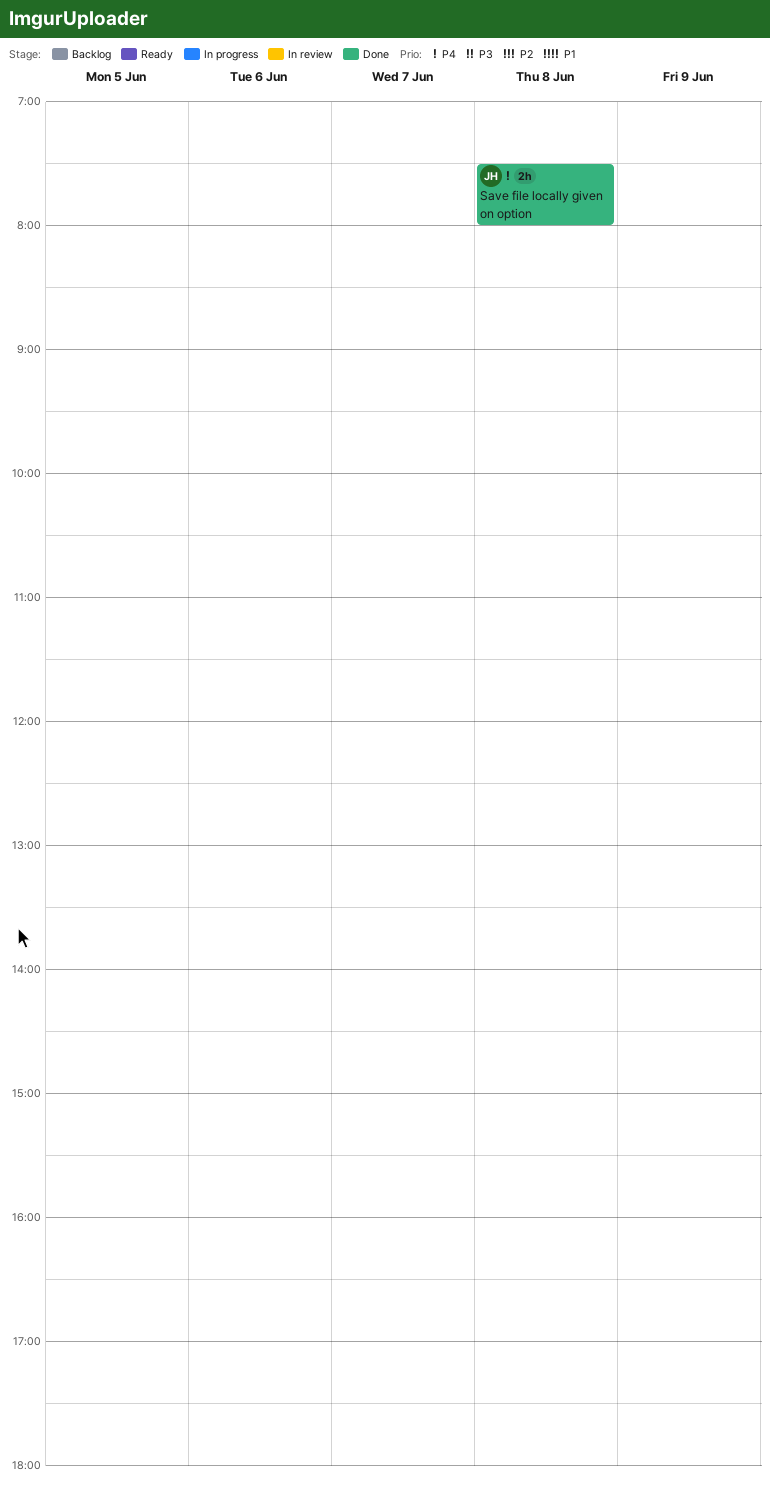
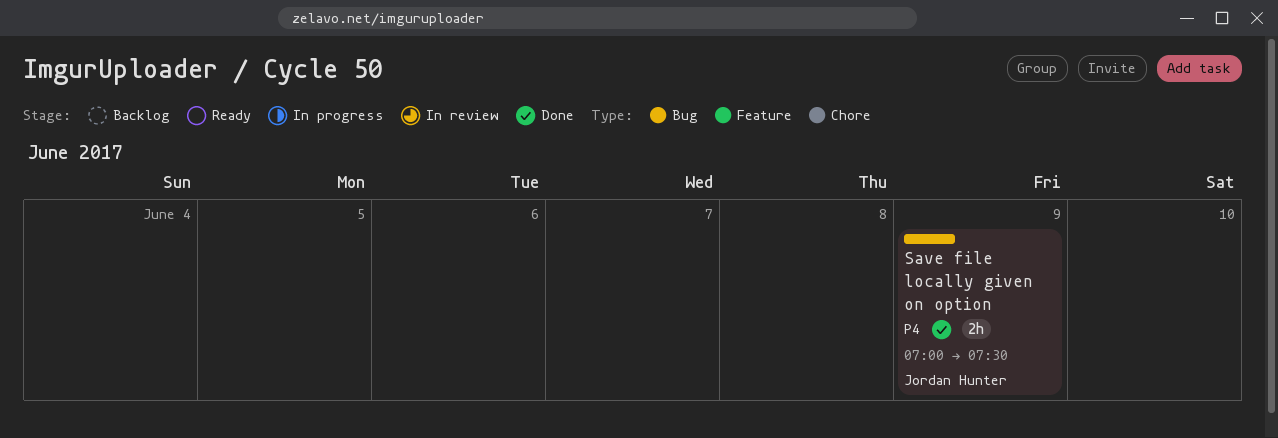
Save file locally given on option, day: Jun 8 -> Jun 9
Save file locally given on option, begins: 07:30 -> 07:00
Save file locally given on option, ends: 08:00 -> 07:30

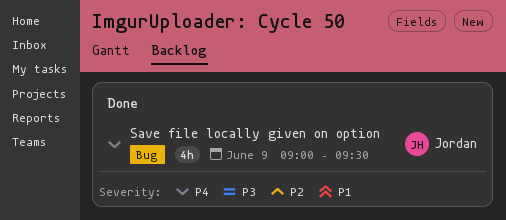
Save file locally given on option, estimate: 2h -> 4h
Save file locally given on option, begins: 07:00 -> 09:00
Save file locally given on option, ends: 07:30 -> 09:30

